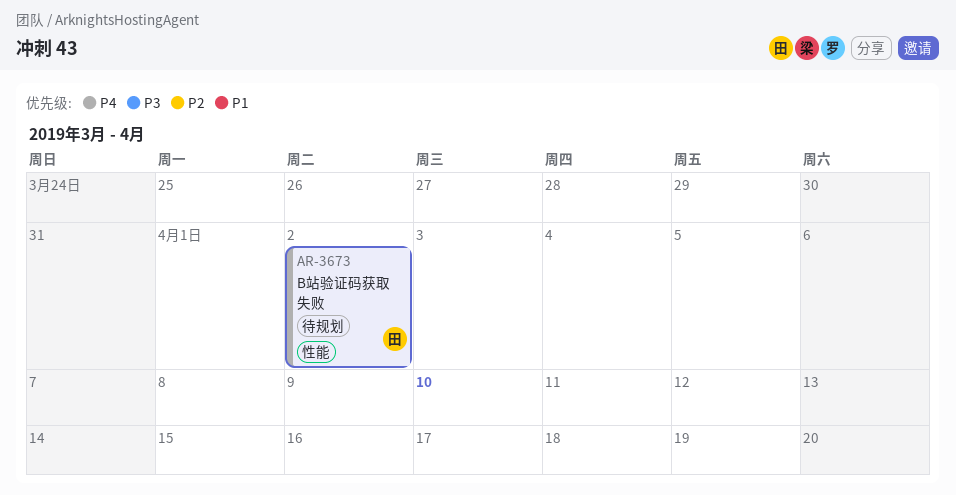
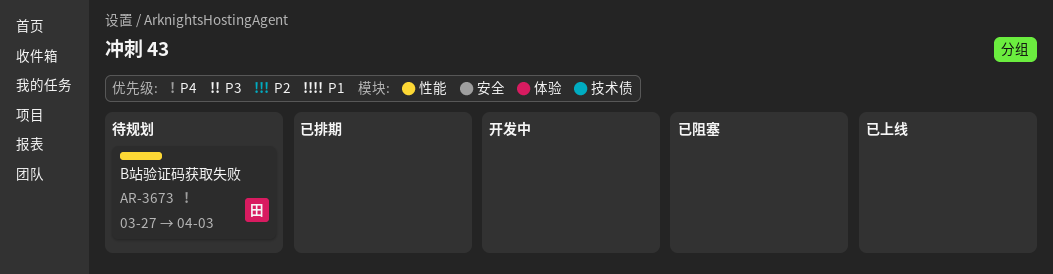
AR-3673, due: Apr 2 -> Apr 3

